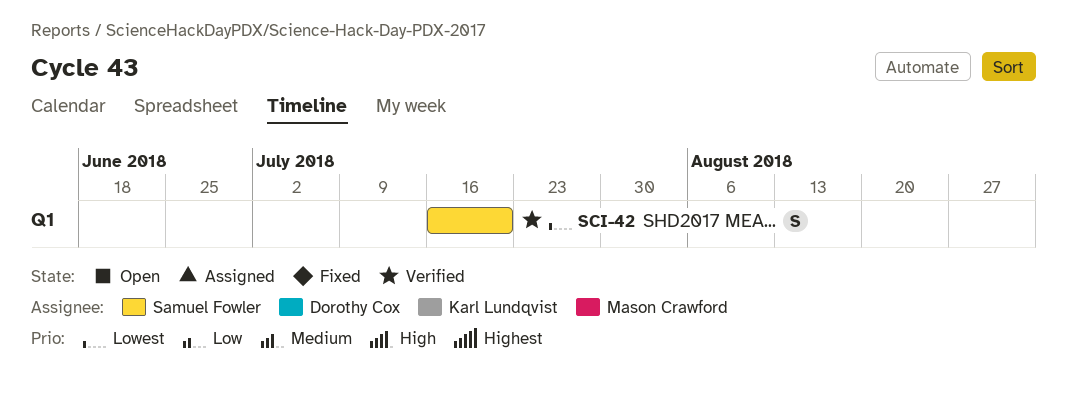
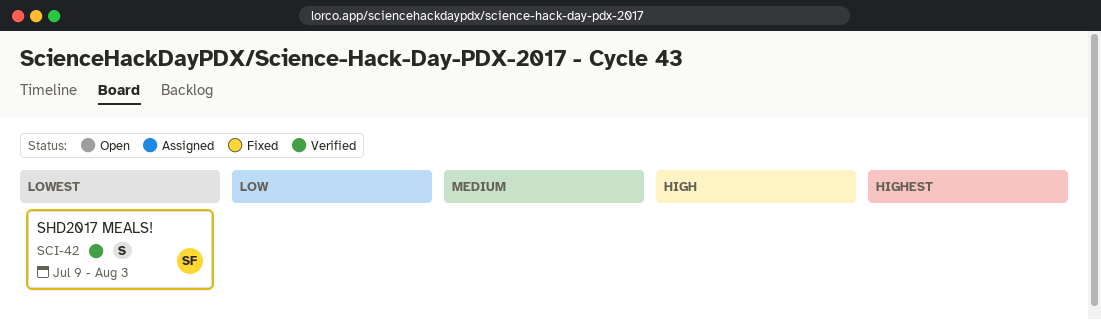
SCI-42, start: Jul 16 -> Jul 9
SCI-42, due: Jul 20 -> Aug 3

